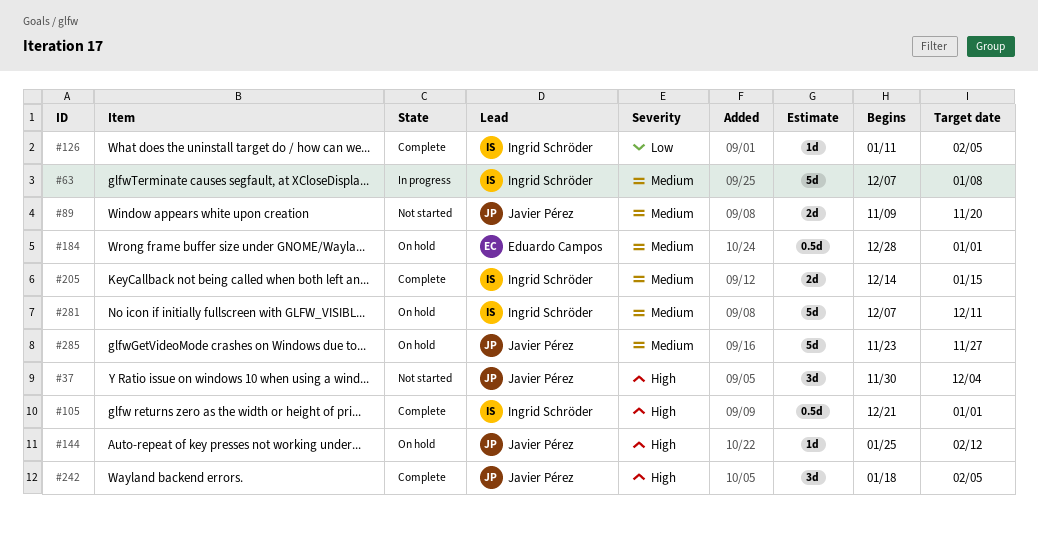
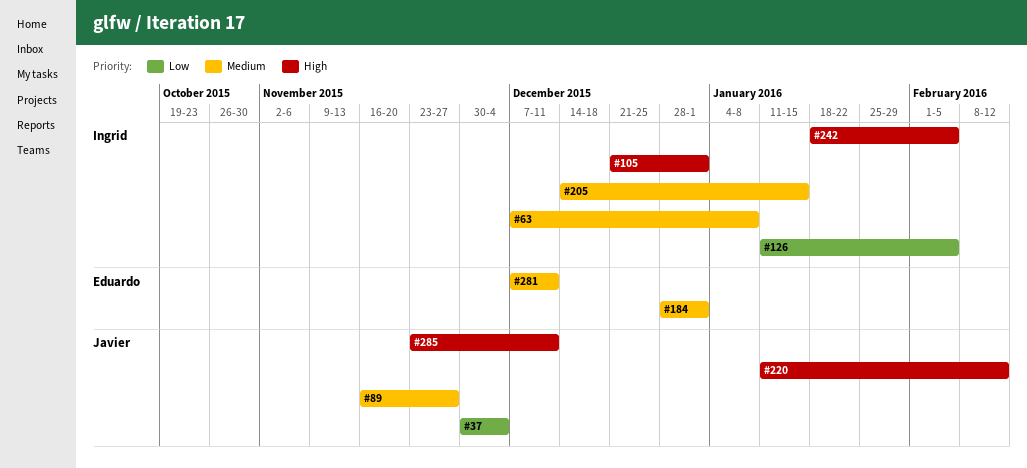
#37, priority: High -> Low
#89, start: Nov 9 -> Nov 16
#89, due: Nov 20 -> Nov 27
#144: present -> none
#220: none -> present
#242, owner: Javier Pérez -> Ingrid Schröder
#281, owner: Ingrid Schröder -> Eduardo Campos
#285, priority: Medium -> High
#285, due: Nov 27 -> Dec 11

